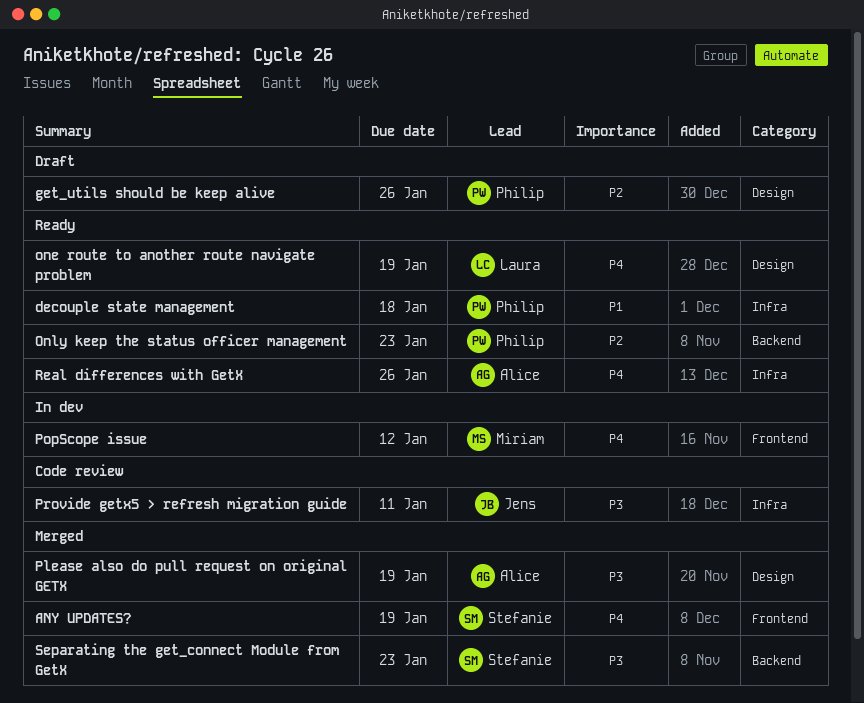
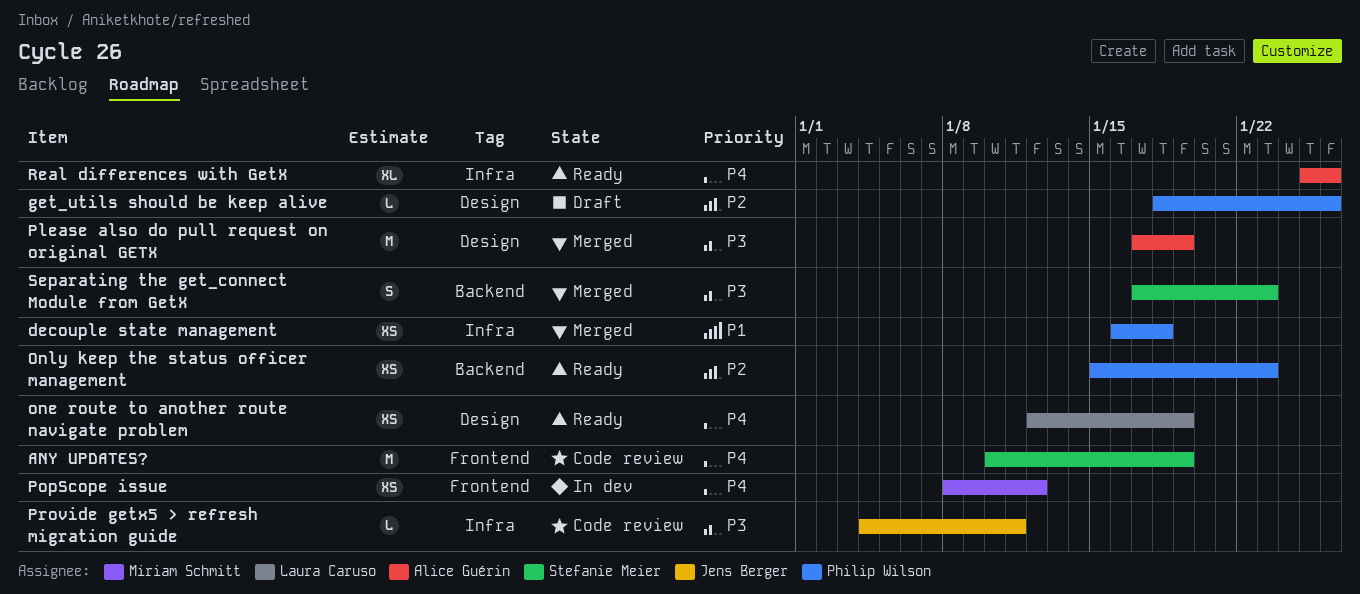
ANY UPDATES?, status: Merged -> Code review
decouple state management, status: Ready -> Merged

